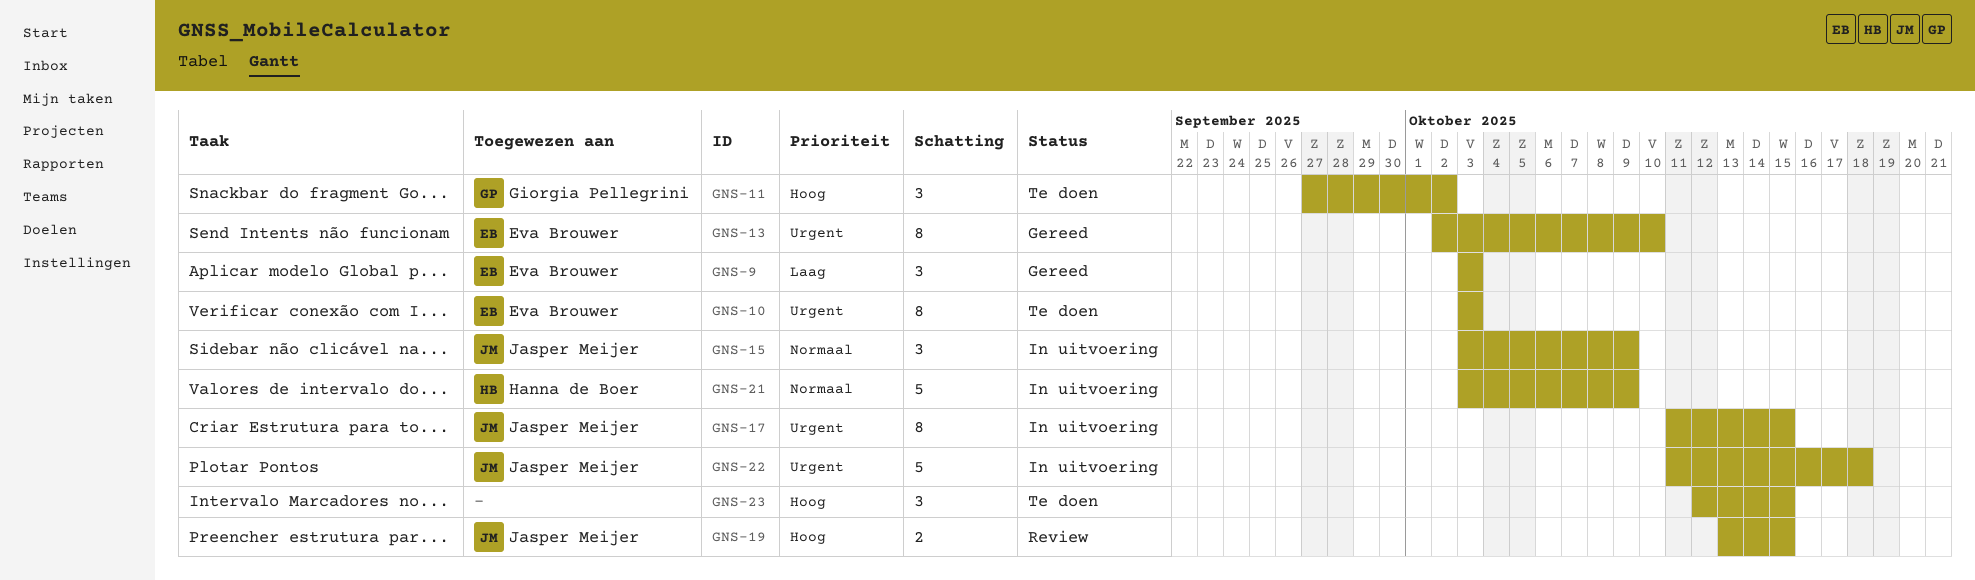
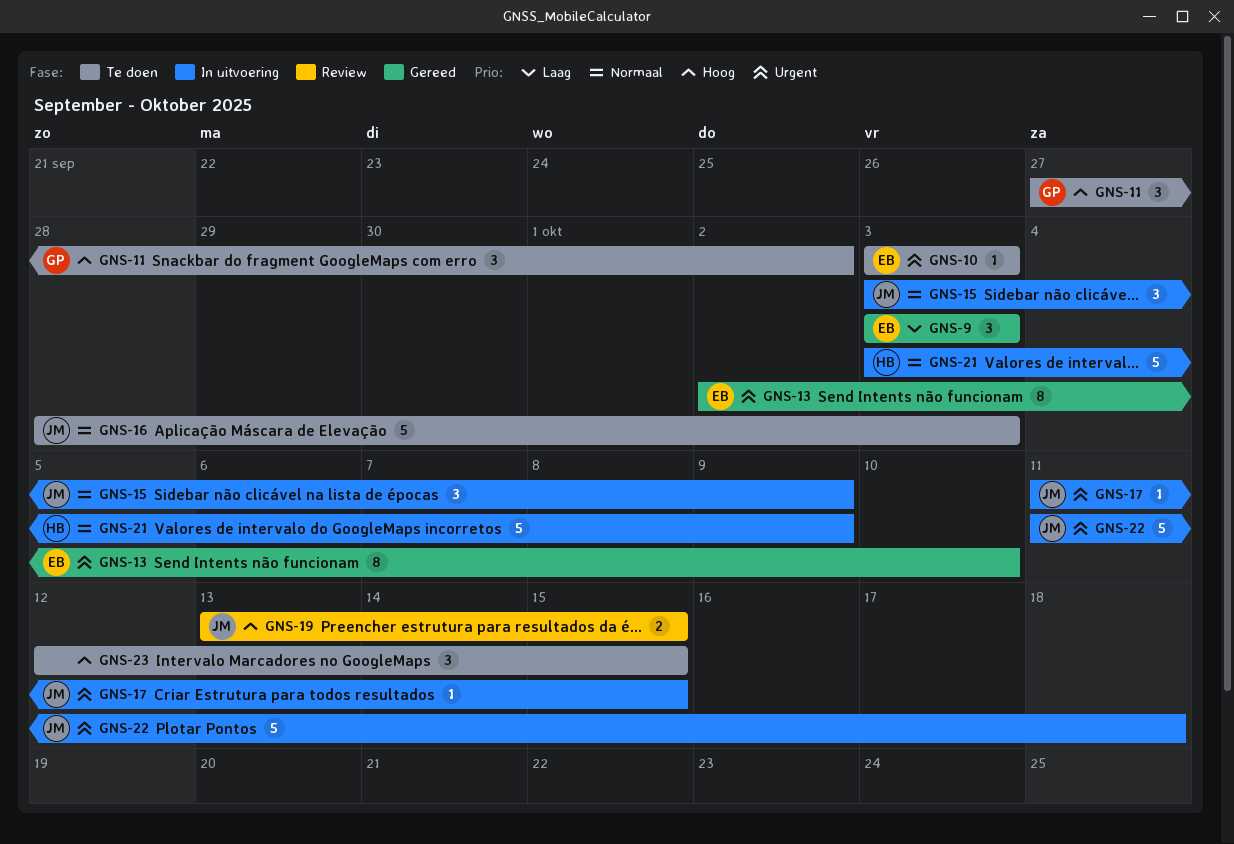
GNS-10, estimate: 8 -> 1
GNS-16: none -> present
GNS-17, estimate: 8 -> 1

